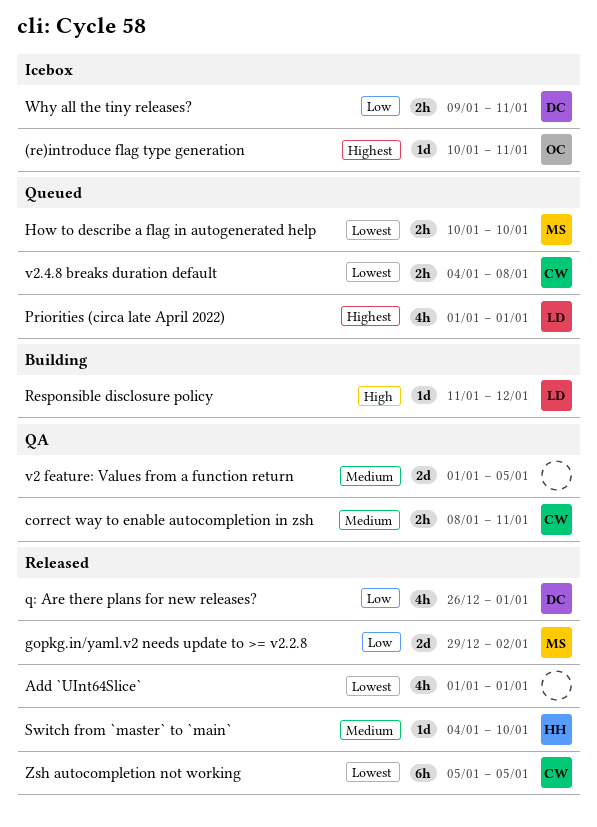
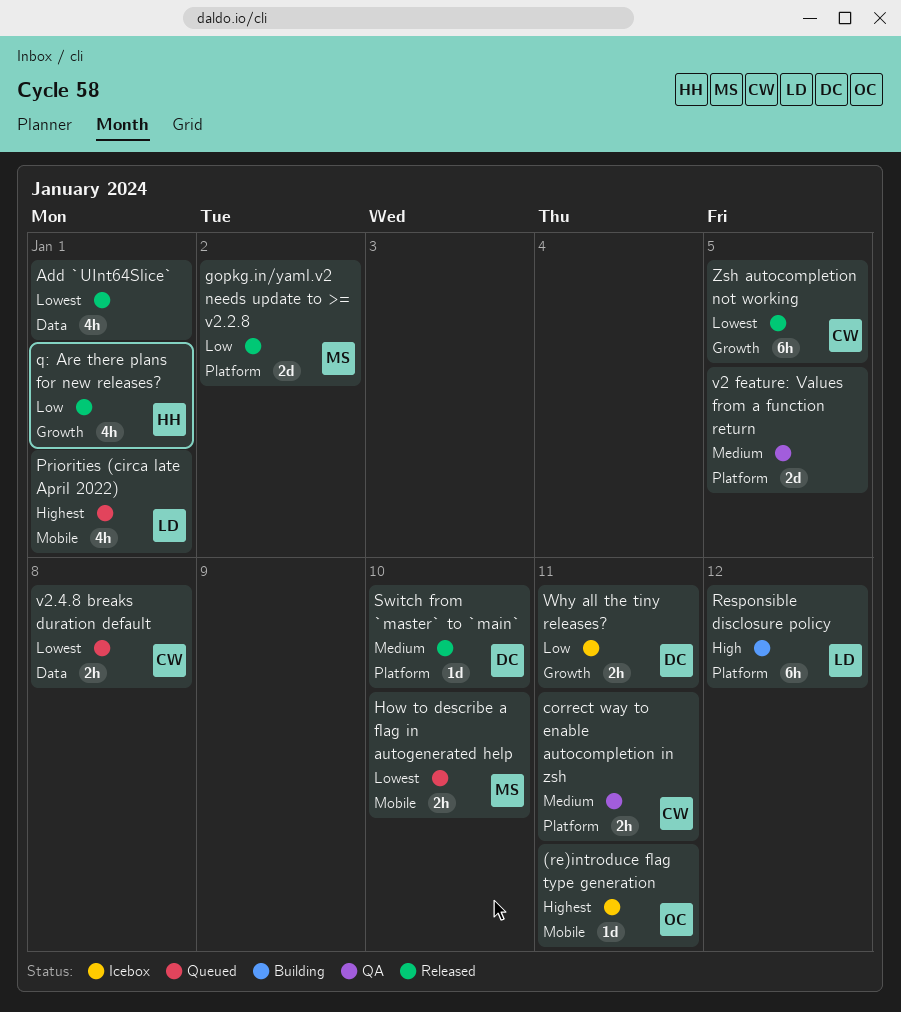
q: Are there plans for new releases?, owner: DC -> HH
Responsible disclosure policy, estimate: 1d -> 6h
Switch from `master` to `main`, owner: HH -> DC

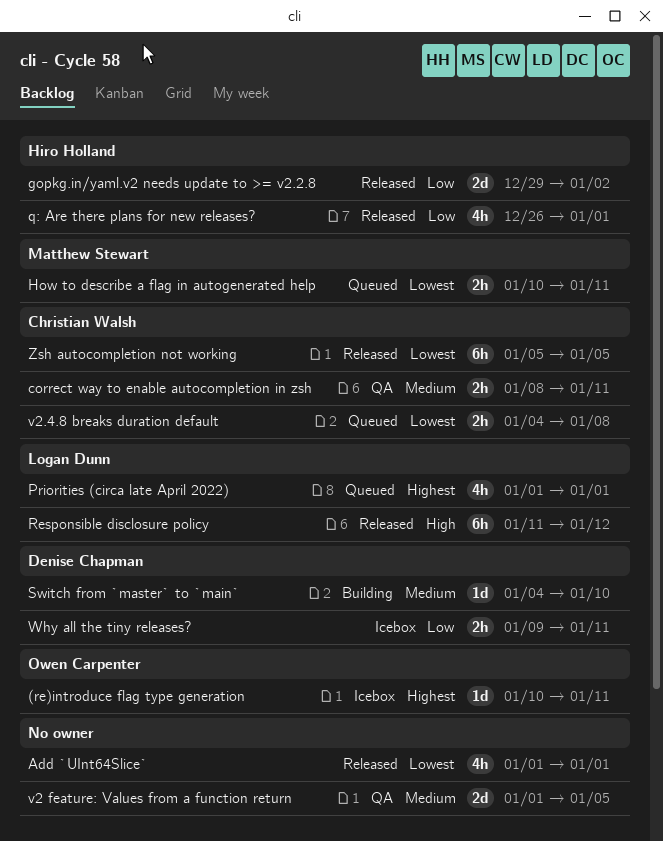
gopkg.in/yaml.v2 needs update to >= v2.2.8, owner: Matthew Stewart -> Hiro Holland
How to describe a flag in autogenerated help, due: Jan 10 -> Jan 11
Responsible disclosure policy, status: Building -> Released
Switch from `master` to `main`, status: Released -> Building

